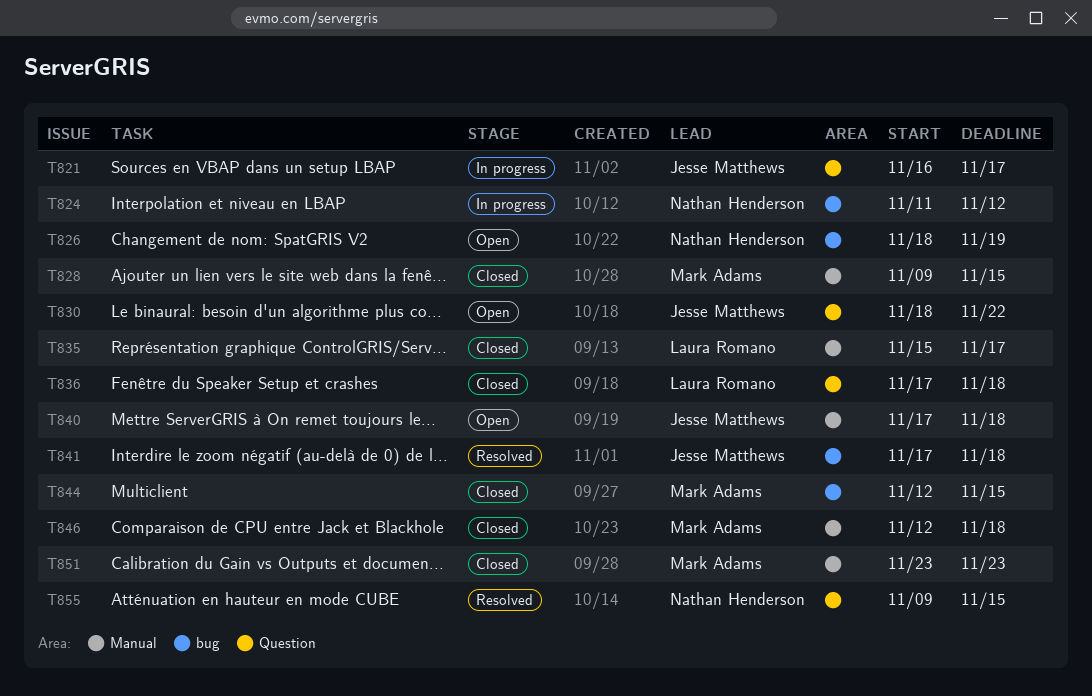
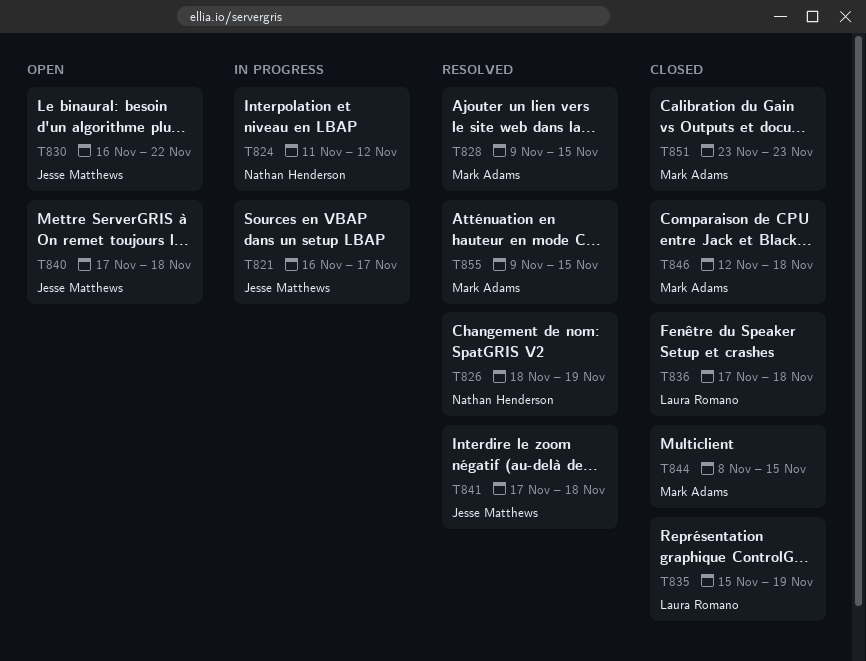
T826, status: Open -> Resolved
T828, status: Closed -> Resolved
T830, start: Nov 18 -> Nov 16
T835, due: Nov 17 -> Nov 19
T844, start: Nov 12 -> Nov 8
T855, owner: Nathan Henderson -> Mark Adams

